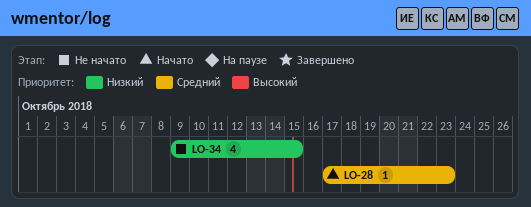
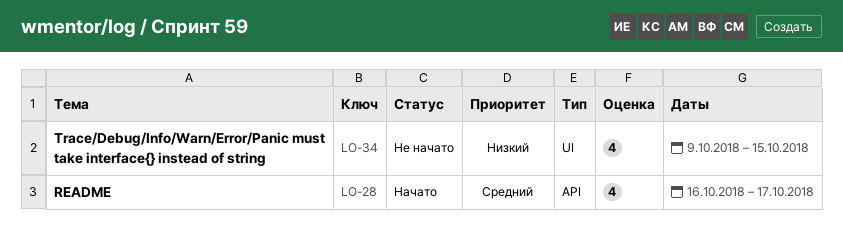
LO-28, estimate: 1 -> 4
LO-28, start: Oct 17 -> Oct 16
LO-28, due: Oct 23 -> Oct 17

